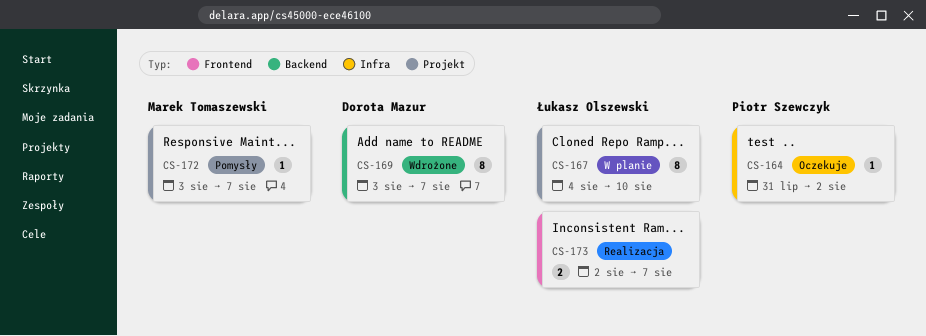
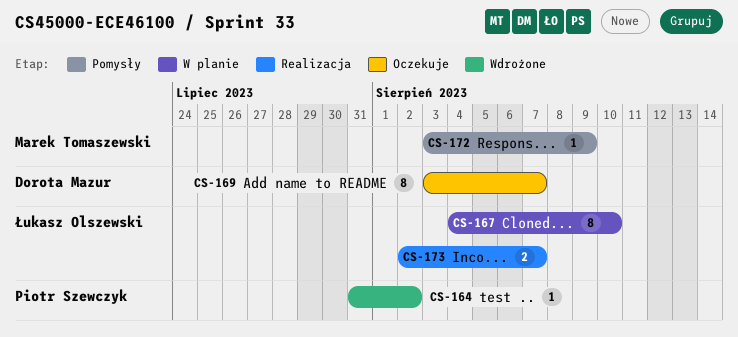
CS-164, status: Oczekuje -> Wdrożone
CS-169, status: Wdrożone -> Oczekuje
CS-172, due: Aug 7 -> Aug 9

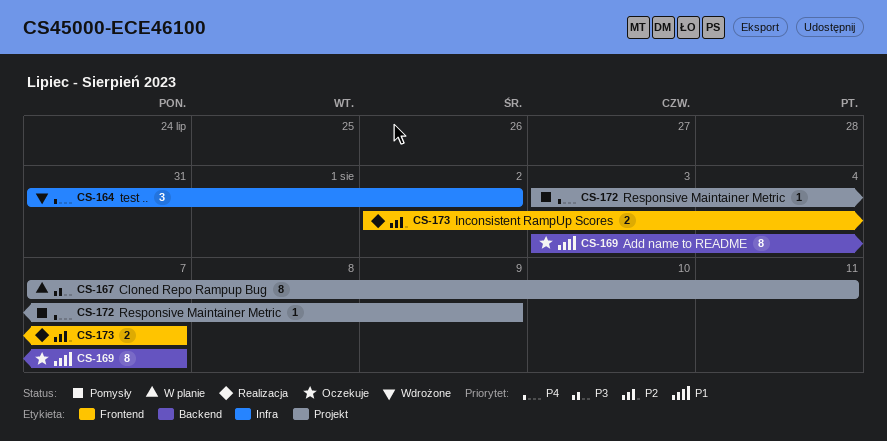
CS-164, estimate: 1 -> 3
CS-167, start: Aug 4 -> Aug 7
CS-167, due: Aug 10 -> Aug 11

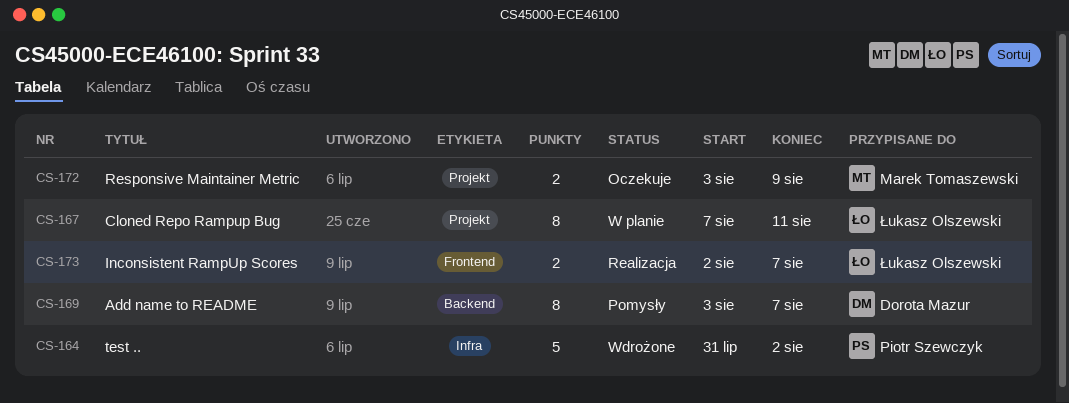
CS-164, estimate: 3 -> 5
CS-169, status: Oczekuje -> Pomysły
CS-172, status: Pomysły -> Oczekuje
CS-172, estimate: 1 -> 2

